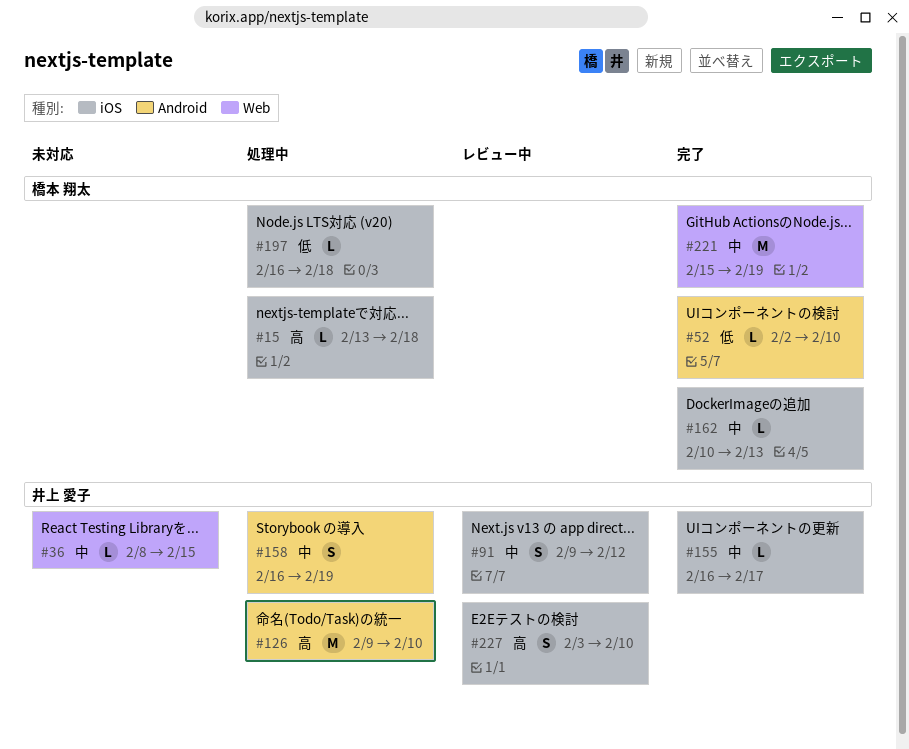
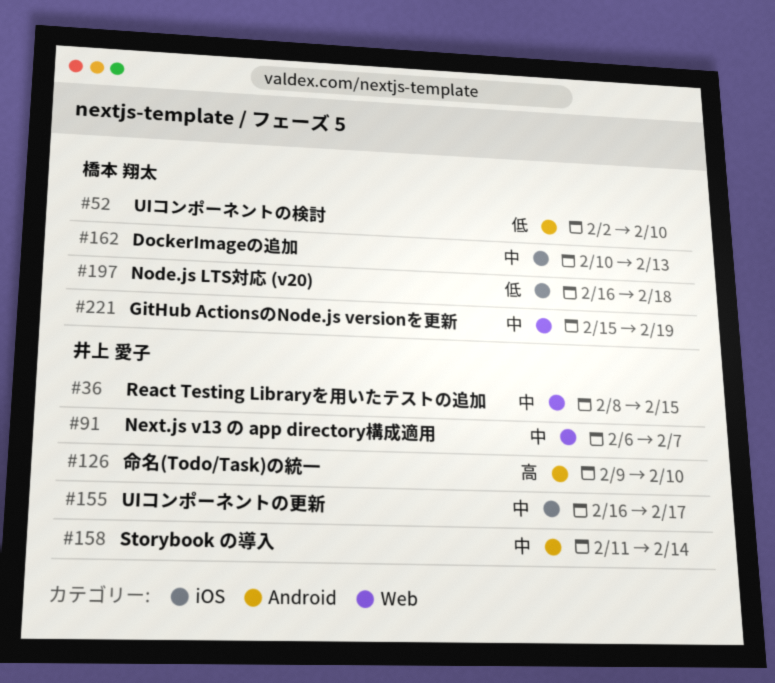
#15: present -> none
#91, label: iOS -> Web
#91, start: Feb 9 -> Feb 6
#91, due: Feb 12 -> Feb 7
#158, start: Feb 16 -> Feb 11
#158, due: Feb 19 -> Feb 14
#227: present -> none

